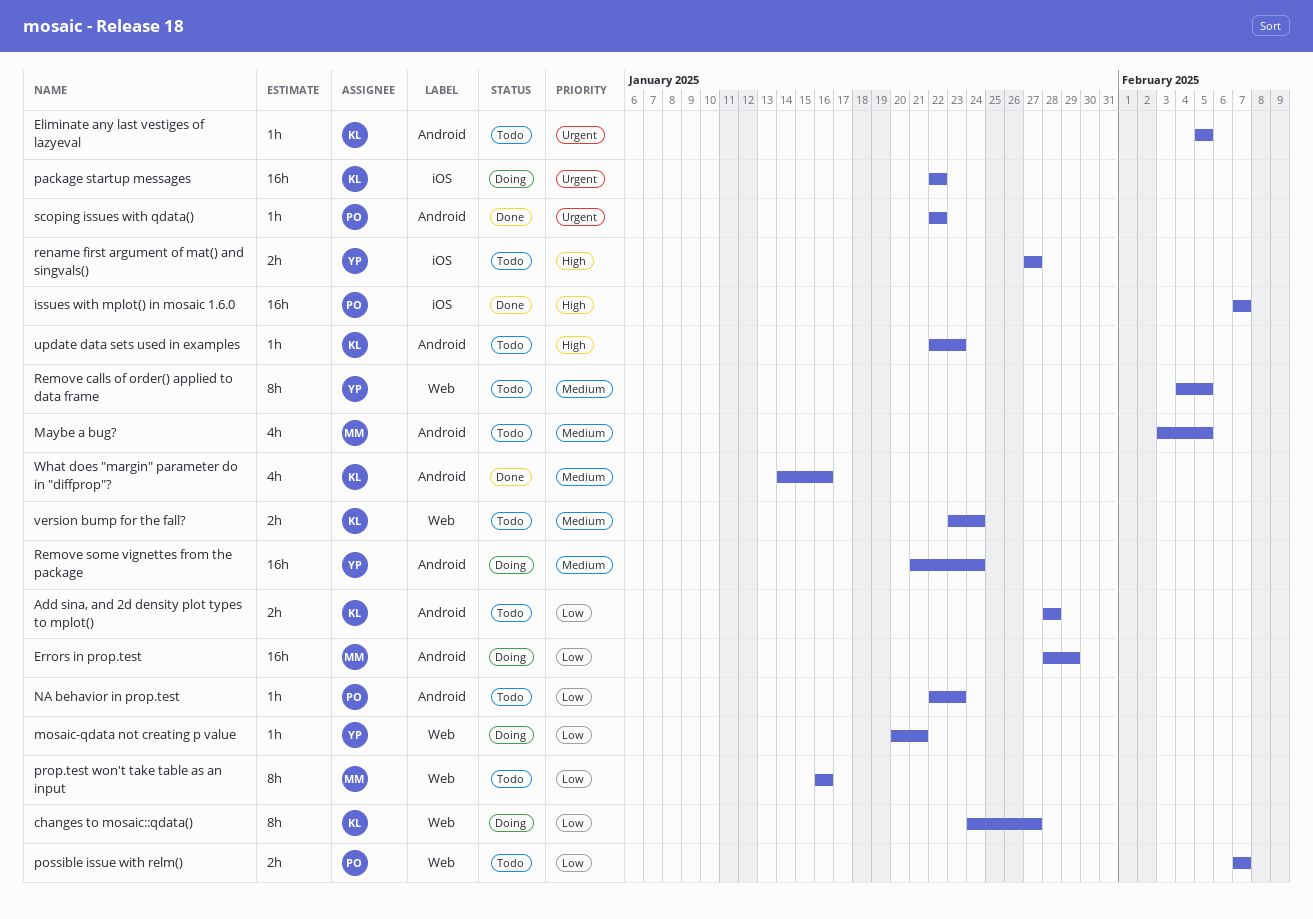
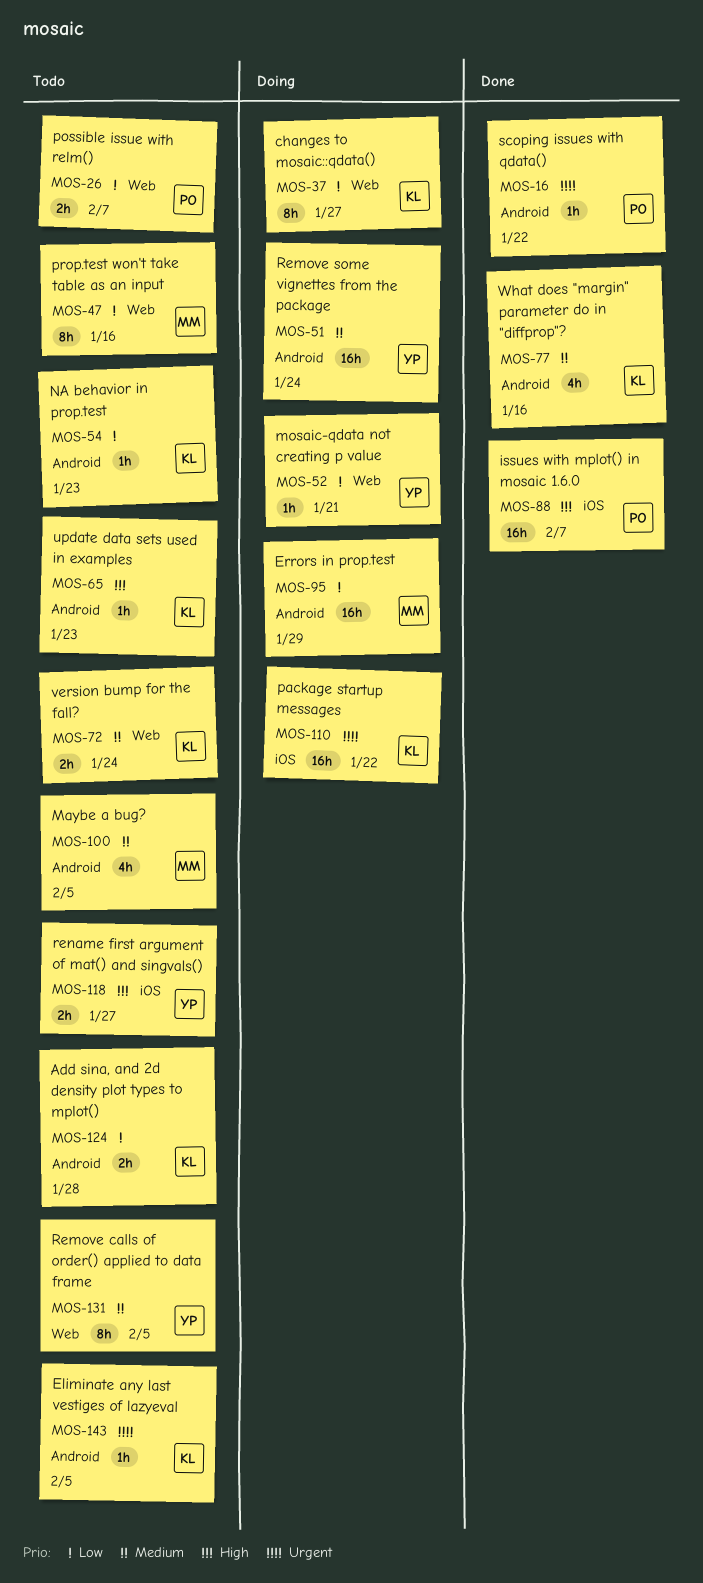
NA behavior in prop.test, owner: PO -> KL

